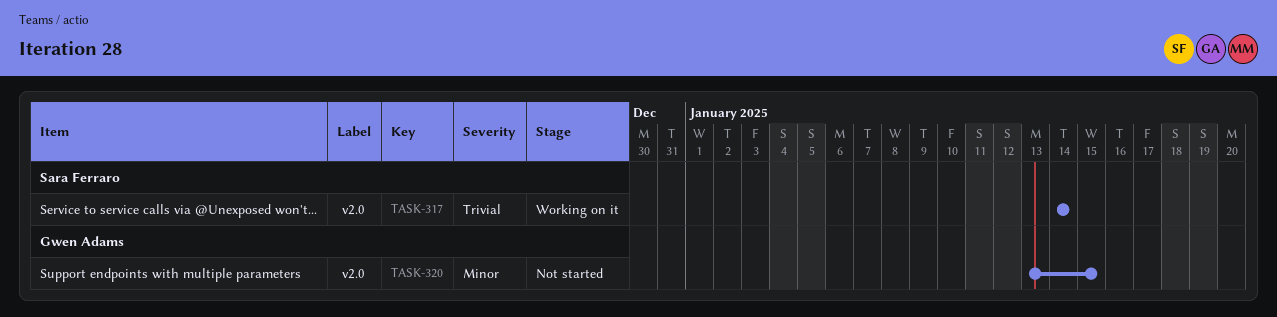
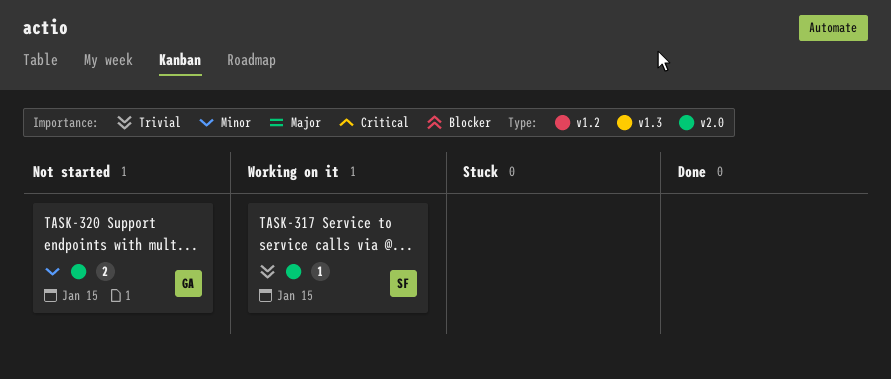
TASK-317, due: Jan 14 -> Jan 15

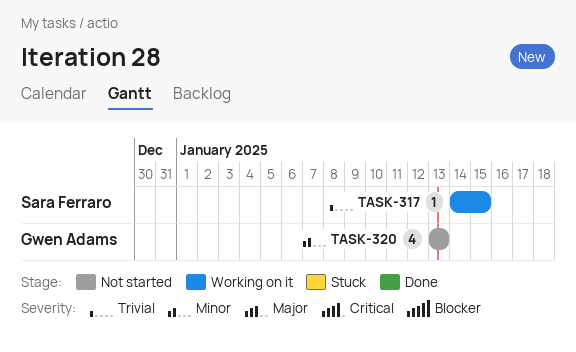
TASK-320, estimate: 2 -> 4
TASK-320, due: Jan 15 -> Jan 13

